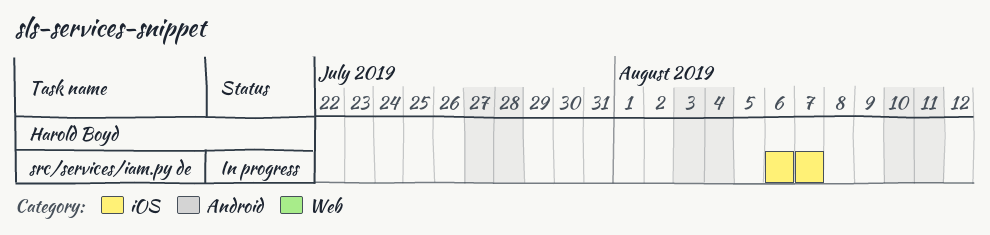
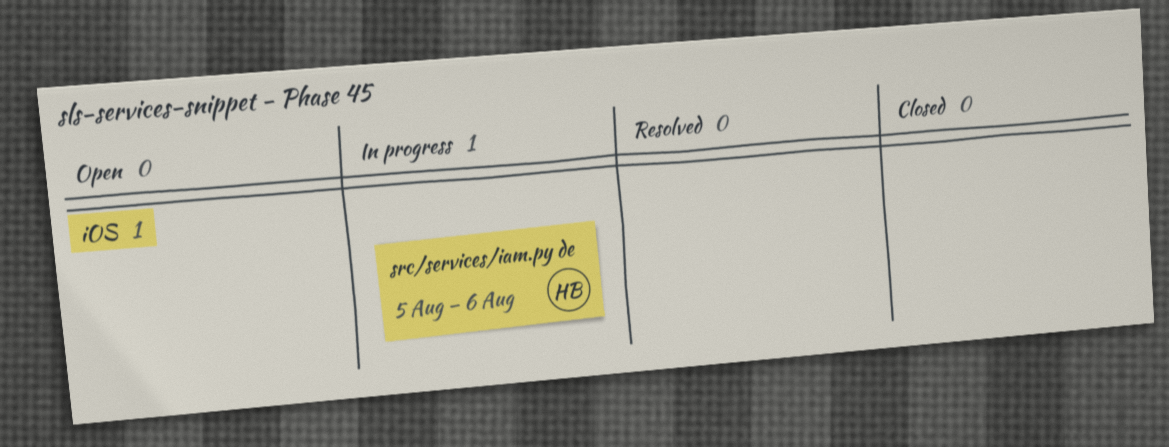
src/services/iam.py de, start: Aug 6 -> Aug 5
src/services/iam.py de, due: Aug 7 -> Aug 6

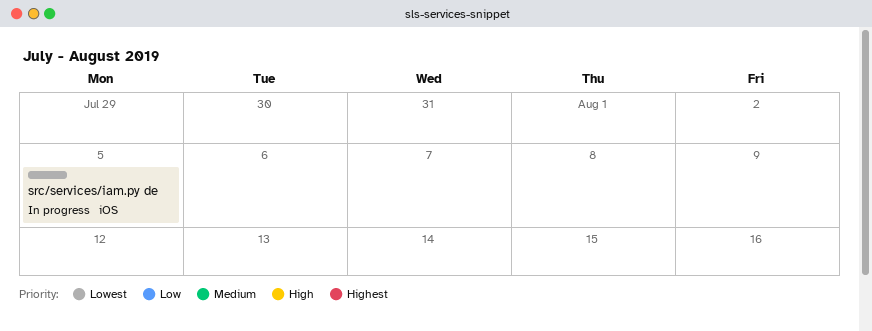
src/services/iam.py de, due: Aug 6 -> Aug 5

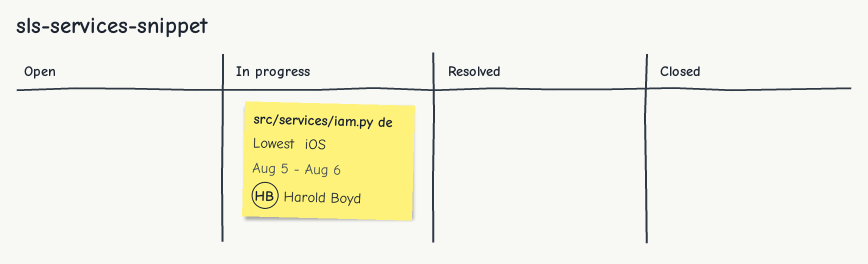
src/services/iam.py de, due: Aug 5 -> Aug 6

